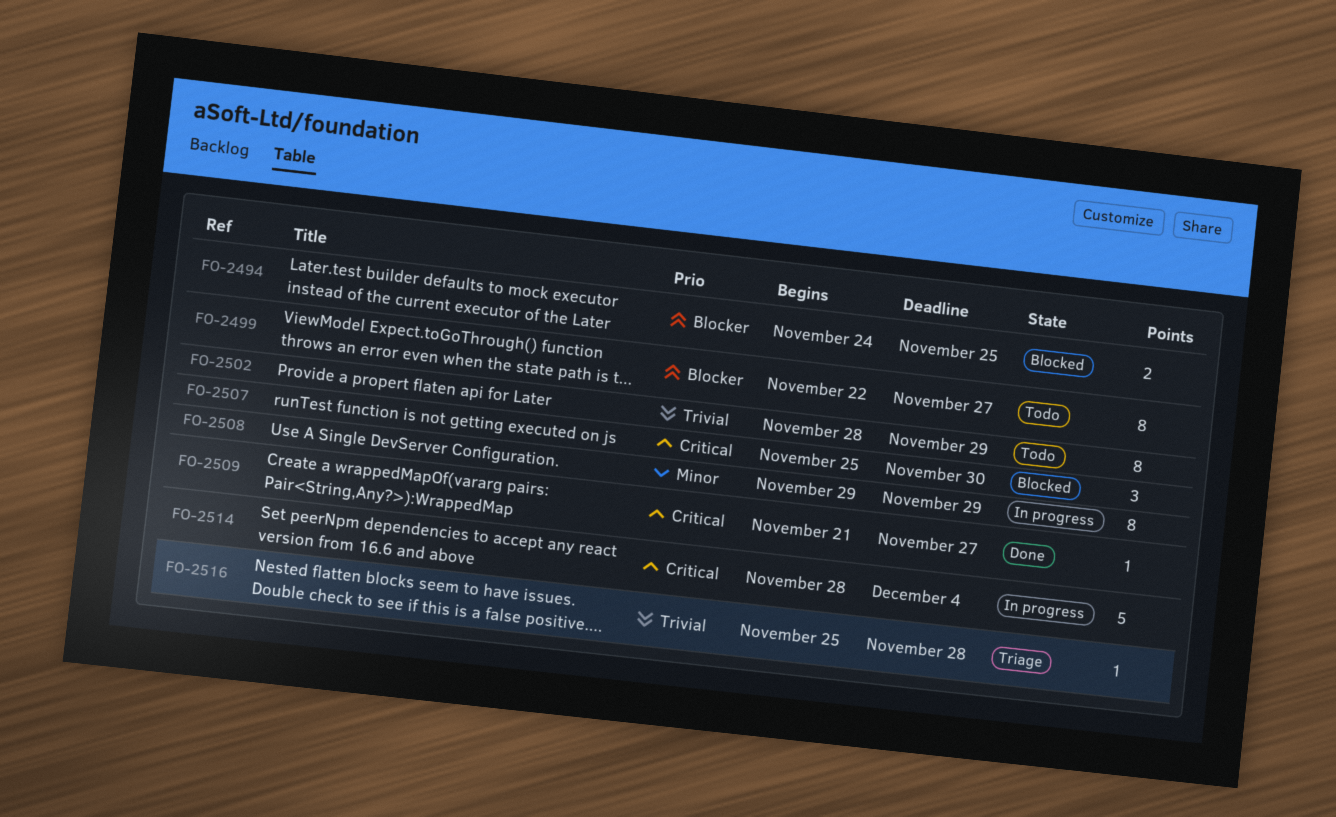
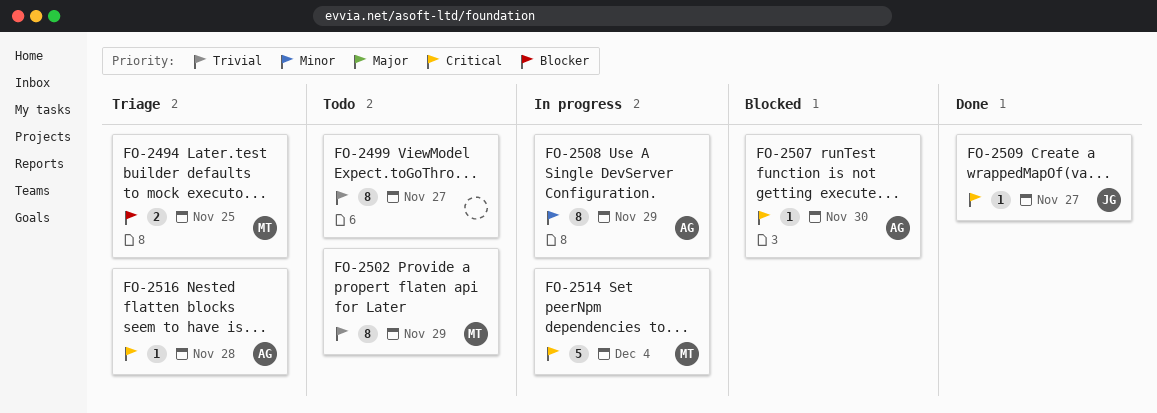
FO-2494, status: Blocked -> Triage
FO-2499, priority: Blocker -> Trivial
FO-2507, estimate: 3 -> 1
FO-2516, priority: Trivial -> Critical

